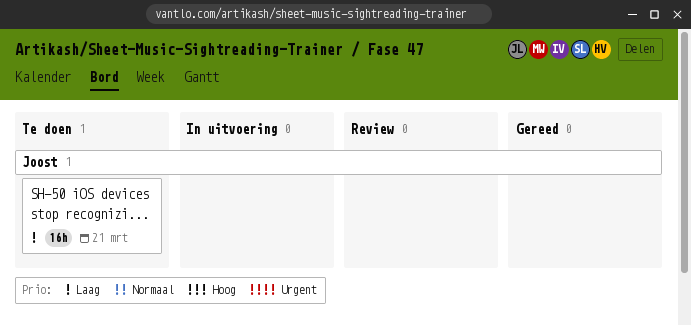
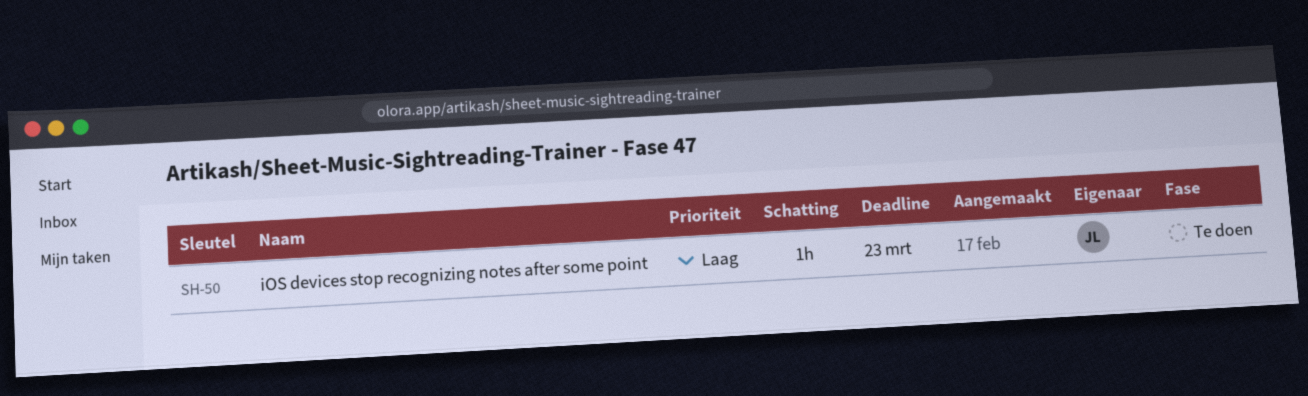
SH-50, estimate: 16h -> 1h
SH-50, due: Mar 21 -> Mar 23

